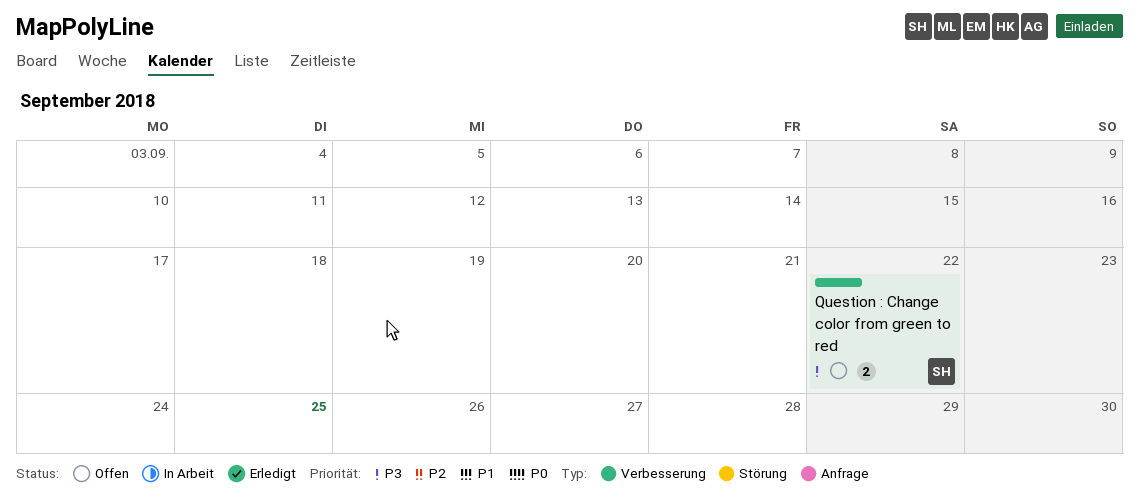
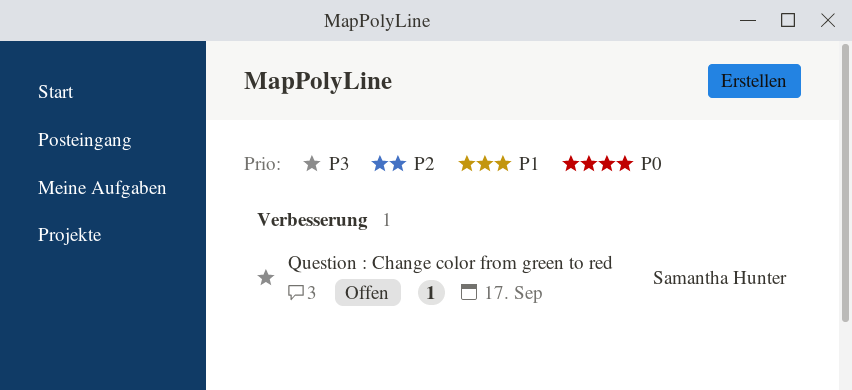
Question : Change color from green to red, estimate: 2 -> 1
Question : Change color from green to red, due: Sep 22 -> Sep 17

